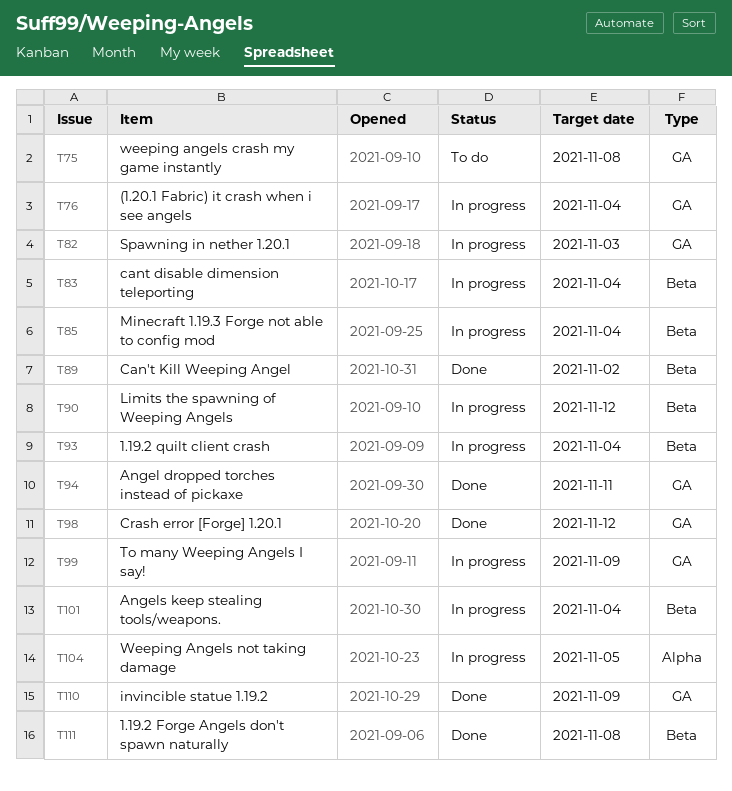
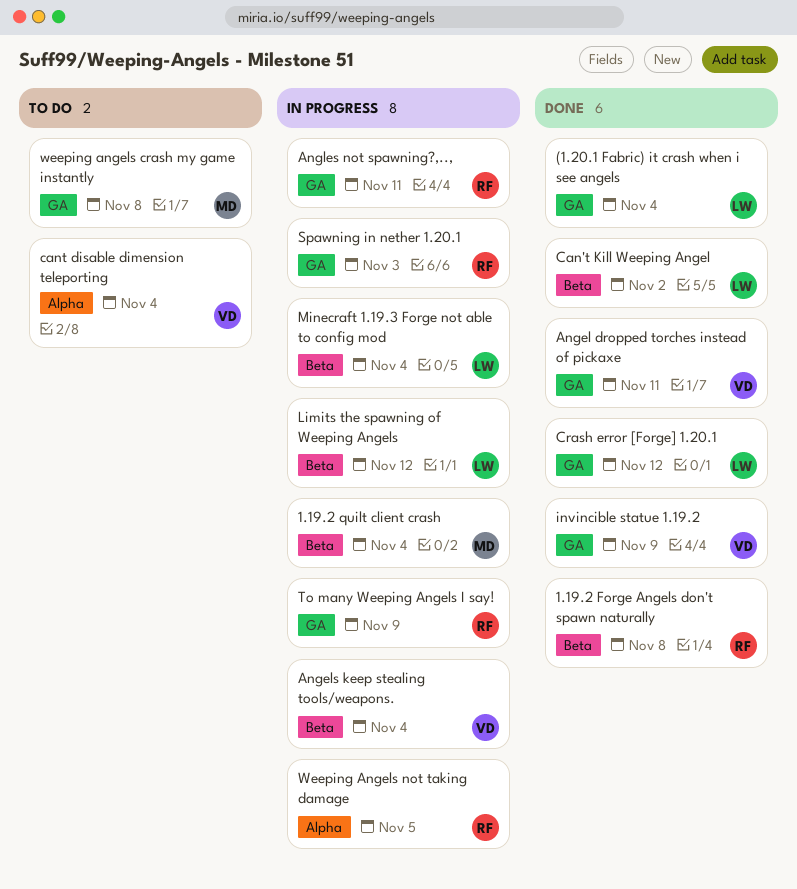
(1.20.1 Fabric) it crash when i see angels, status: In progress -> Done
Angles not spawning?,..,: none -> present
cant disable dimension teleporting, status: In progress -> To do
cant disable dimension teleporting, label: Beta -> Alpha

